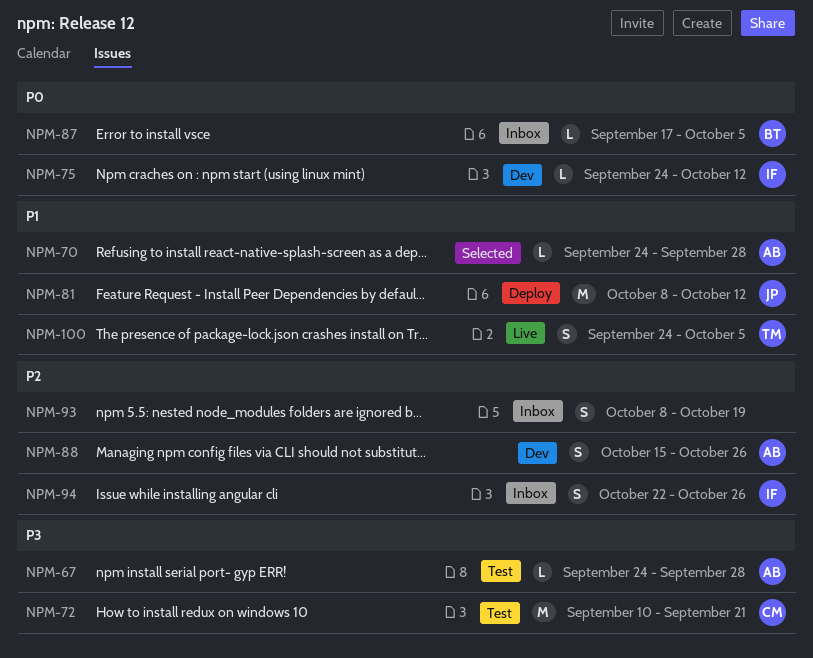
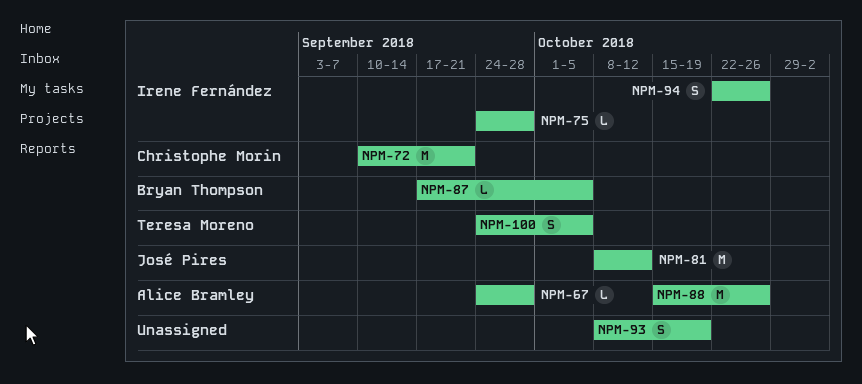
NPM-70: present -> none
NPM-75, due: Oct 12 -> Sep 28
NPM-88, estimate: S -> M

